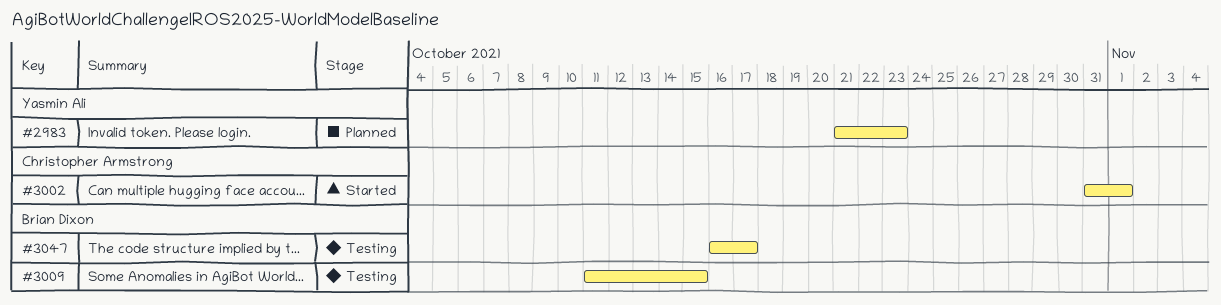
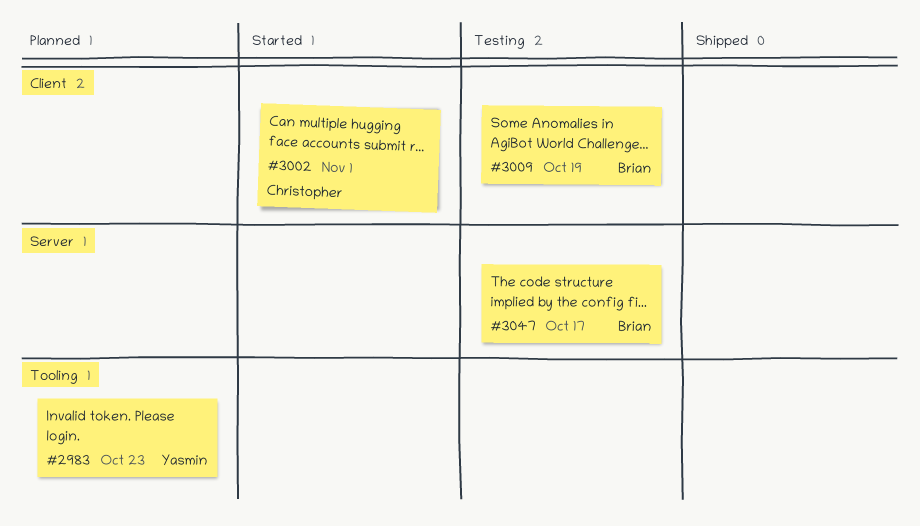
#3009, due: Oct 15 -> Oct 19

